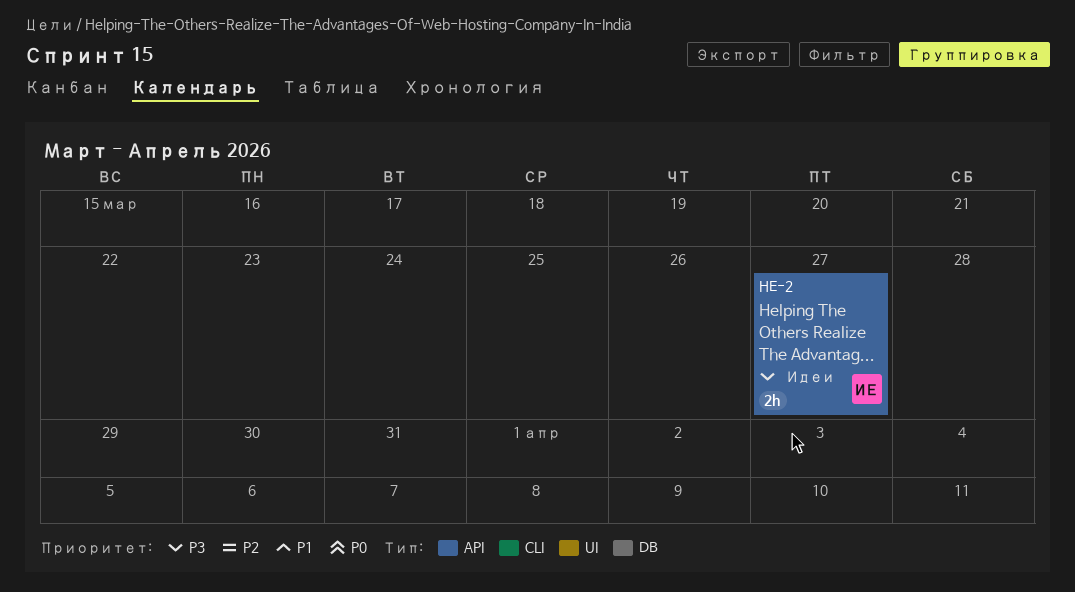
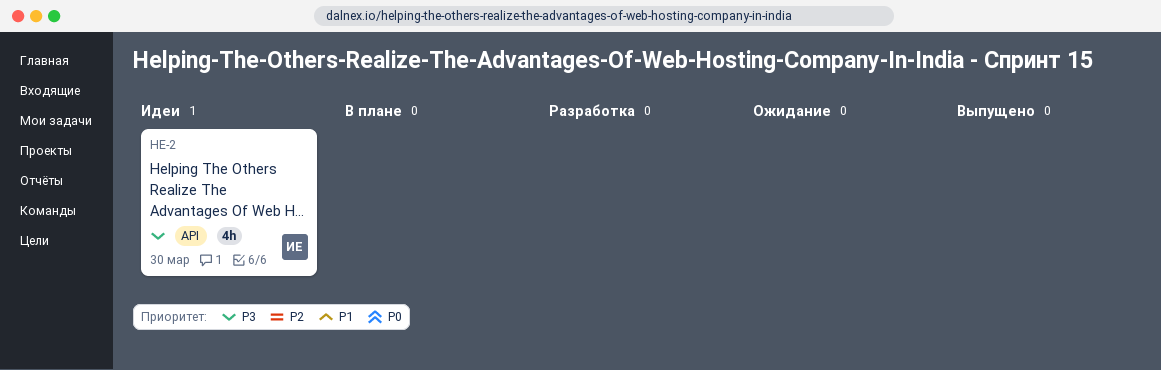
HE-2, estimate: 2h -> 4h
HE-2, due: Mar 27 -> Mar 30

